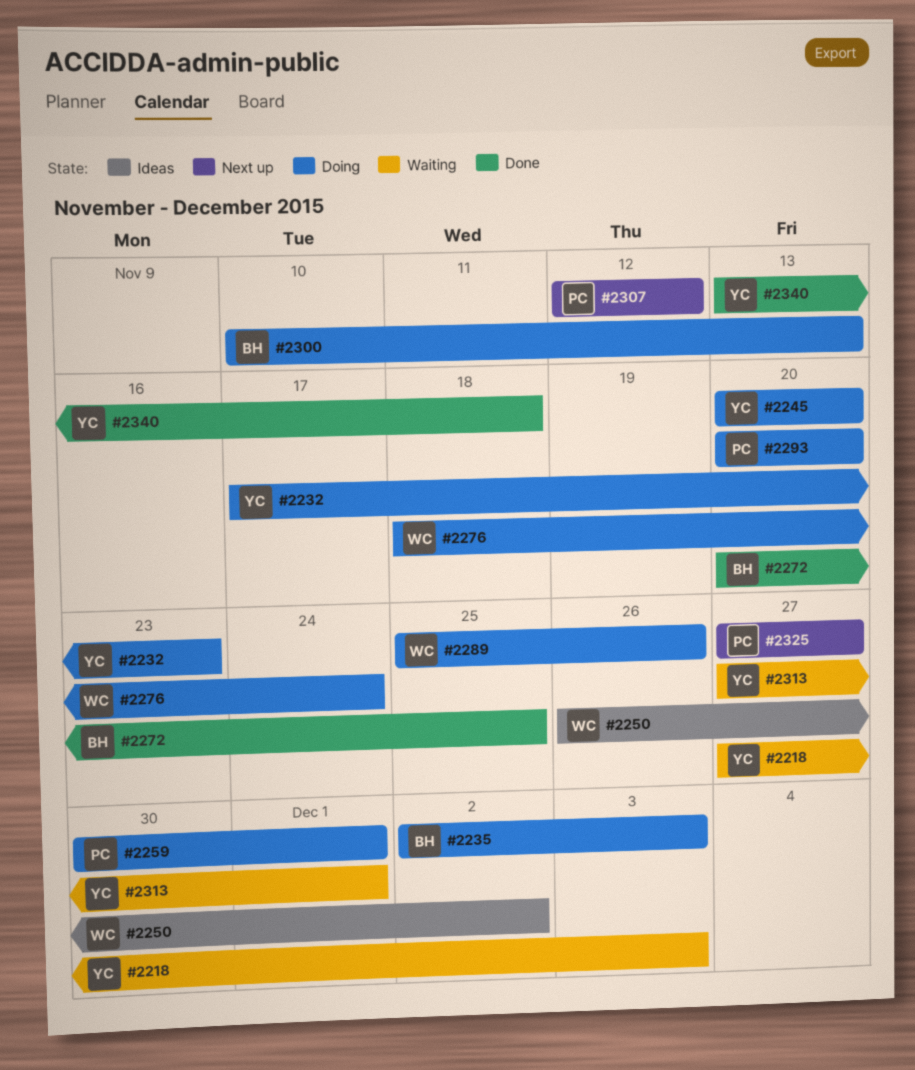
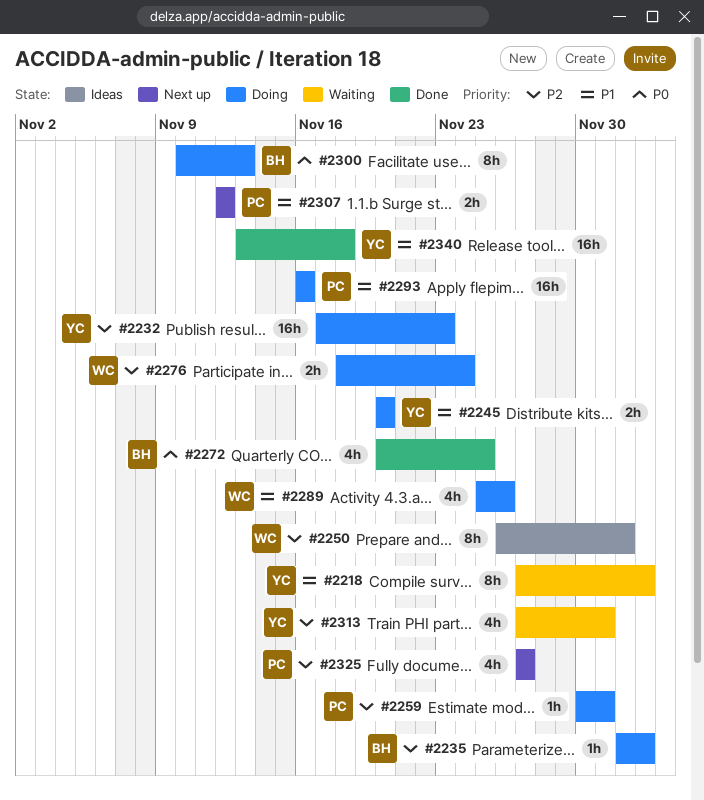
#2293, start: Nov 20 -> Nov 16
#2293, due: Nov 20 -> Nov 16

